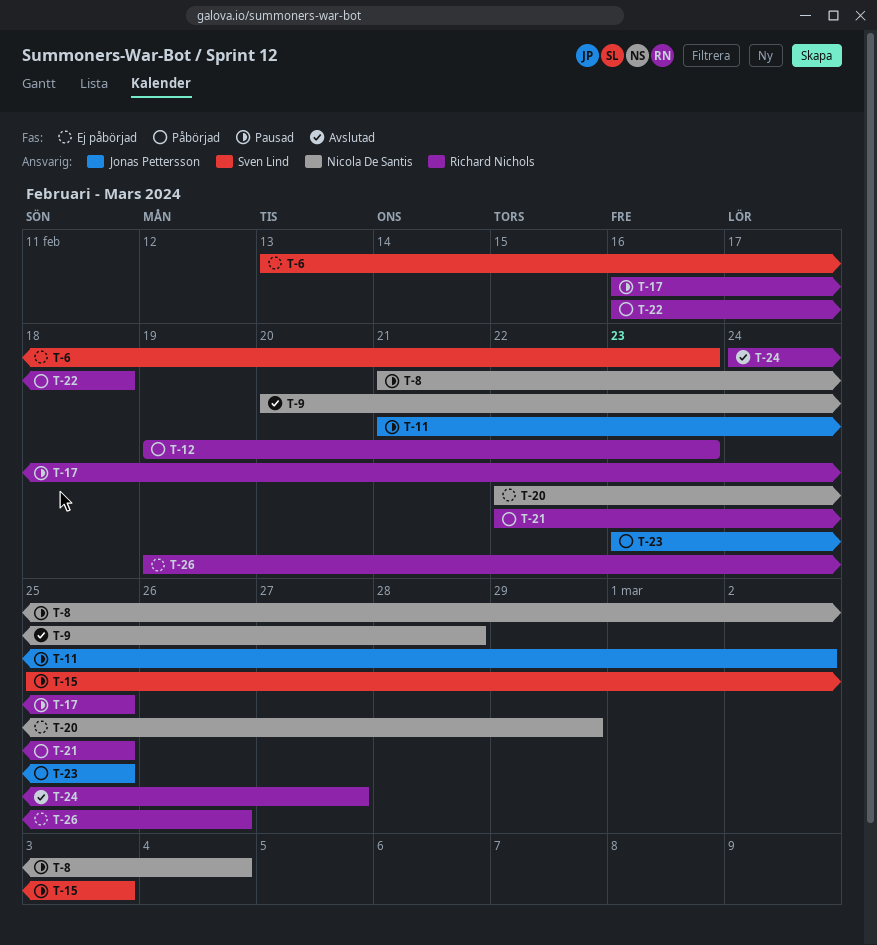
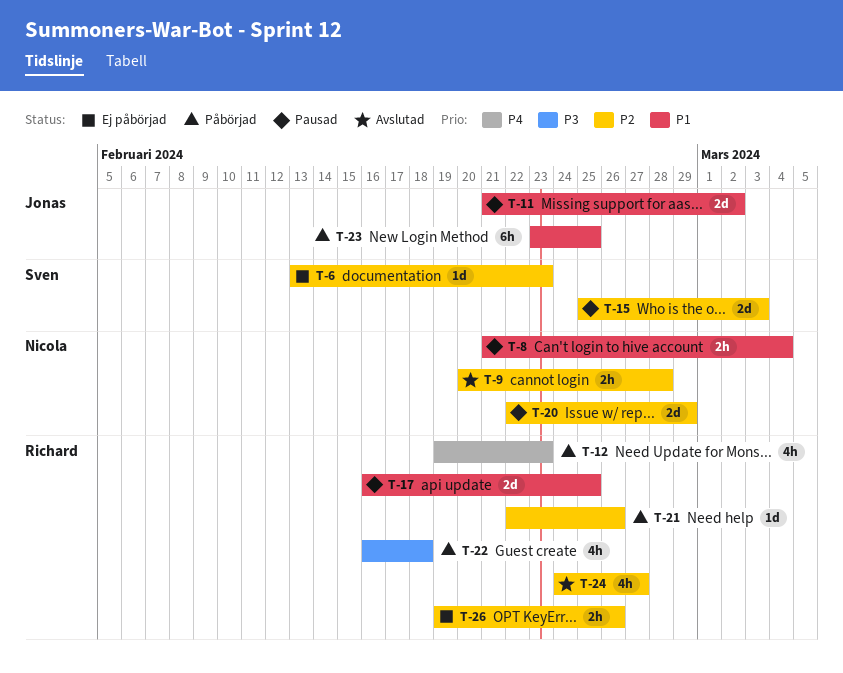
T-20, status: Ej påbörjad -> Pausad
T-21, due: Feb 25 -> Feb 26

